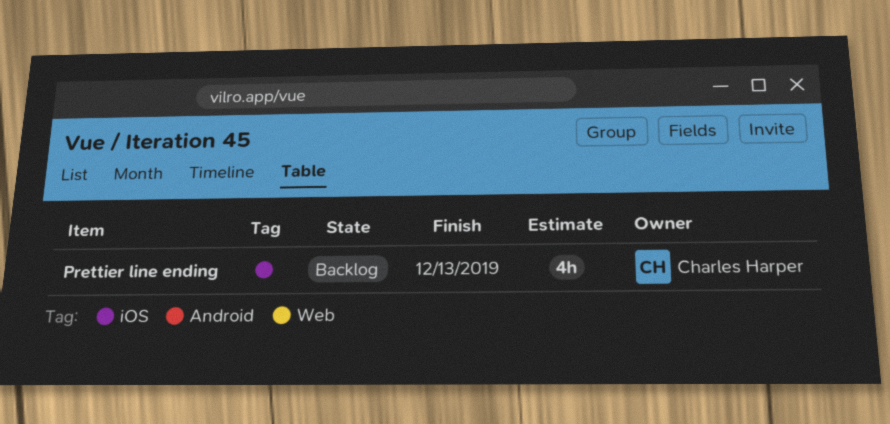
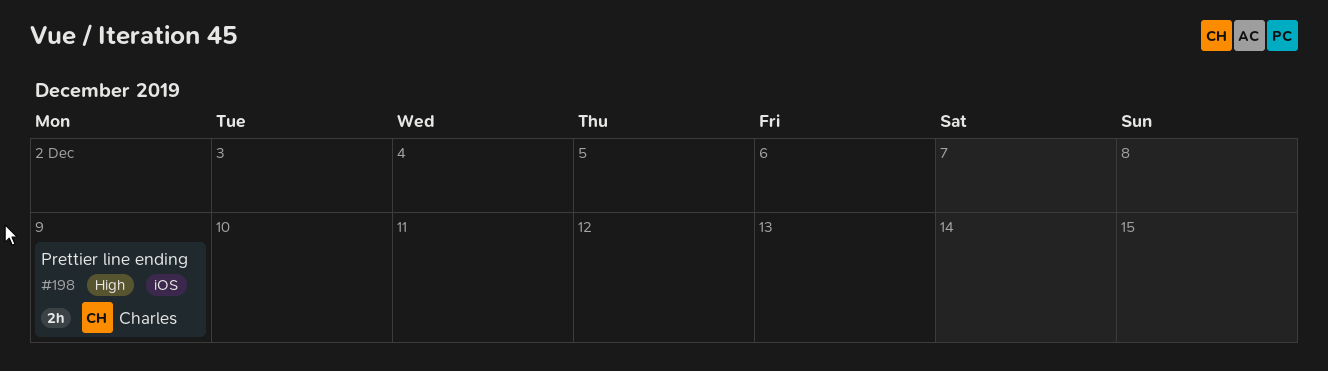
Prettier line ending, estimate: 4h -> 2h
Prettier line ending, due: Dec 13 -> Dec 9

